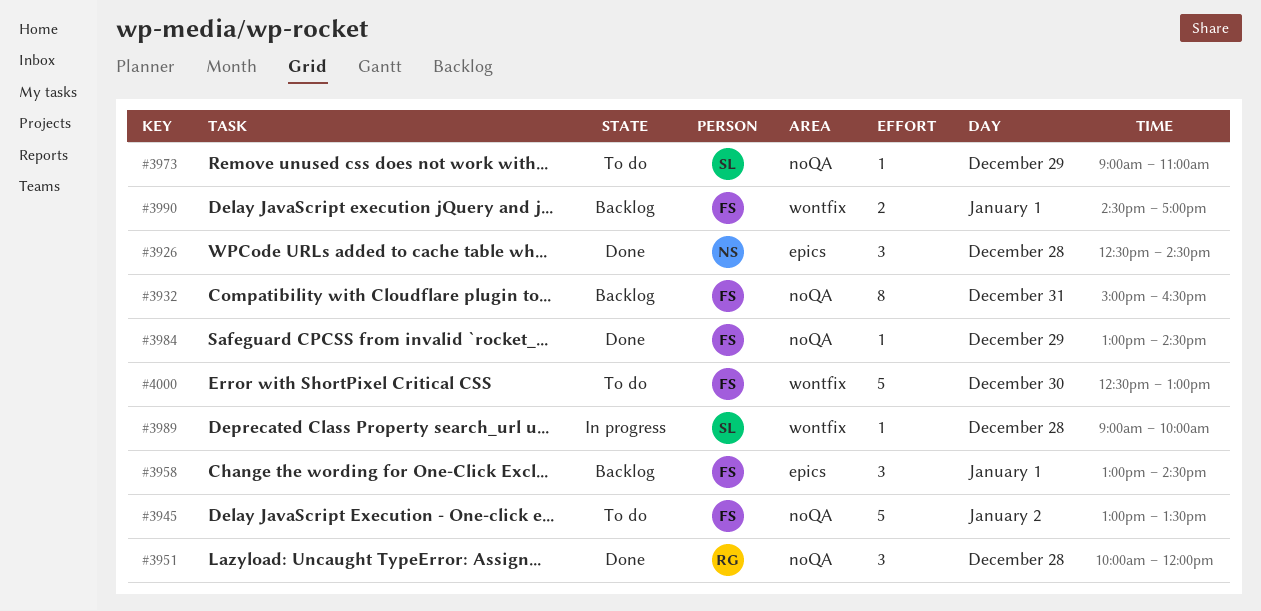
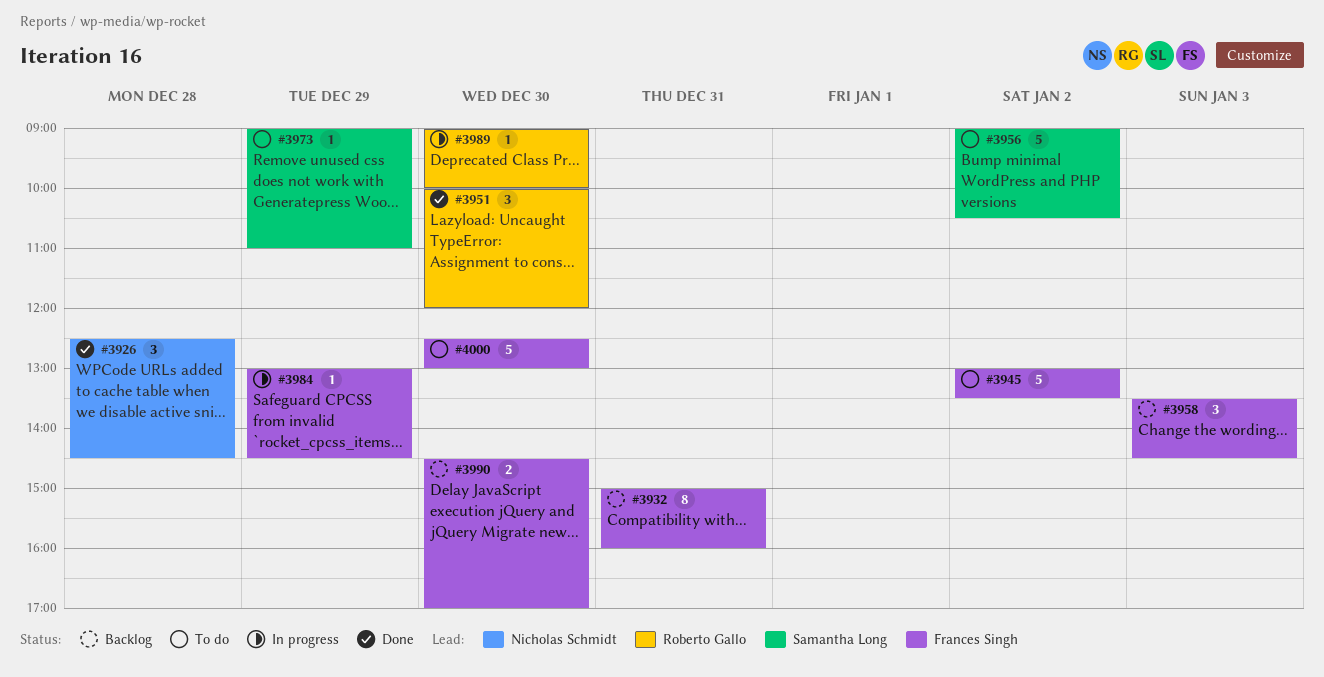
#3932, ends: 16:30 -> 16:00
#3951, day: Dec 28 -> Dec 30
#3956: none -> present
#3958, day: Jan 1 -> Jan 3
#3958, begins: 13:00 -> 13:30
#3984, status: Done -> In progress
#3989, owner: Samantha Long -> Roberto Gallo
#3989, day: Dec 28 -> Dec 30
#3990, day: Jan 1 -> Dec 30

